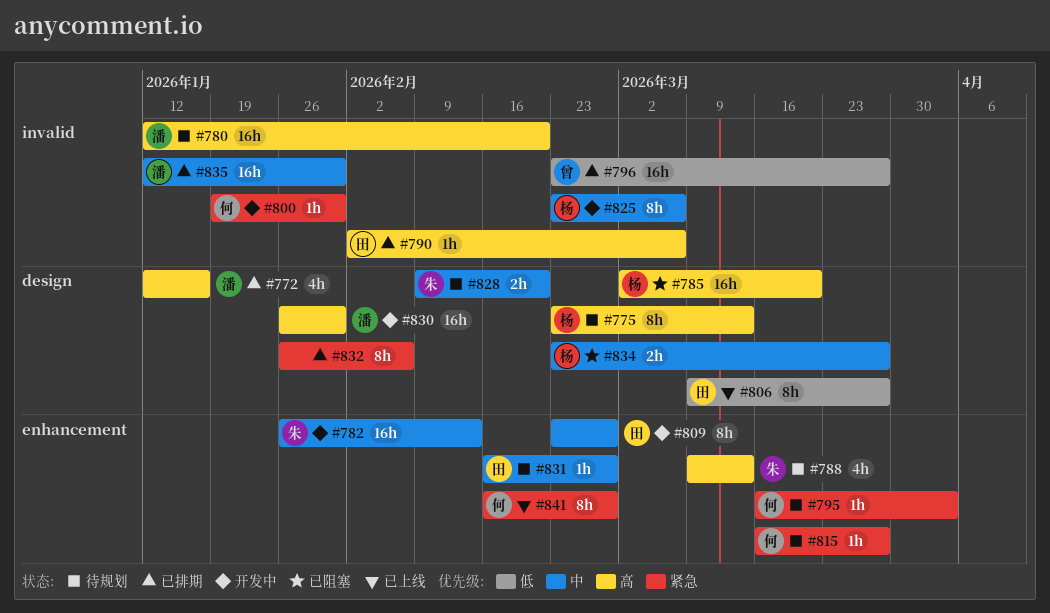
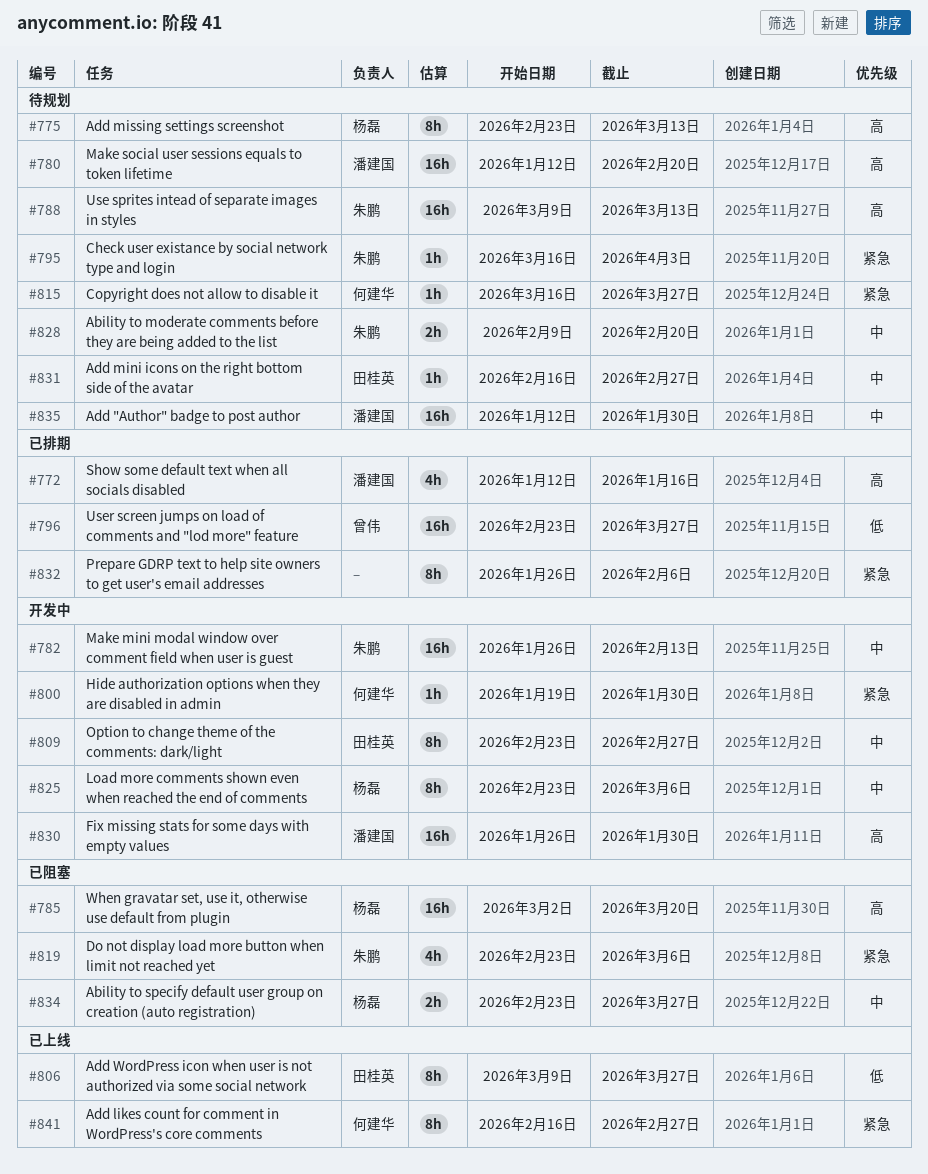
#788, estimate: 4h -> 16h
#790: present -> none
#795, owner: 何建华 -> 朱鹏
#819: none -> present
#835, status: 已排期 -> 待规划

